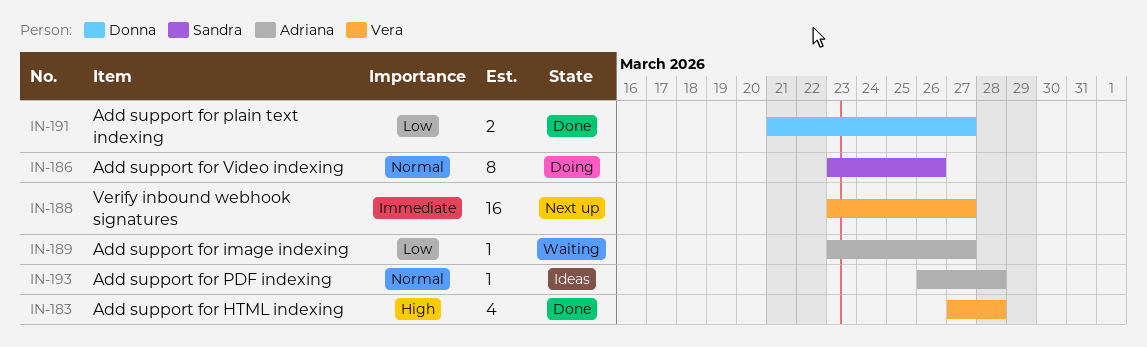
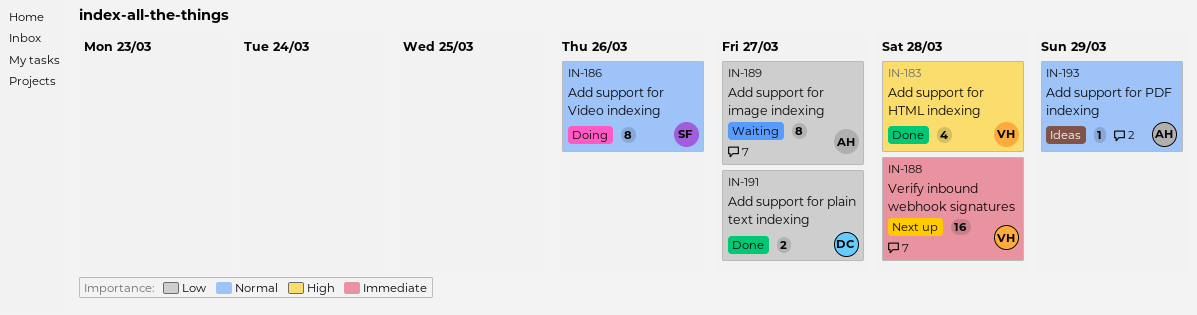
IN-188, due: Mar 27 -> Mar 28
IN-189, estimate: 1 -> 8
IN-193, due: Mar 28 -> Mar 29

